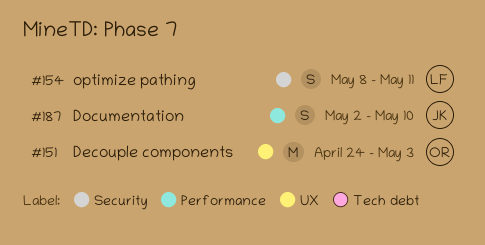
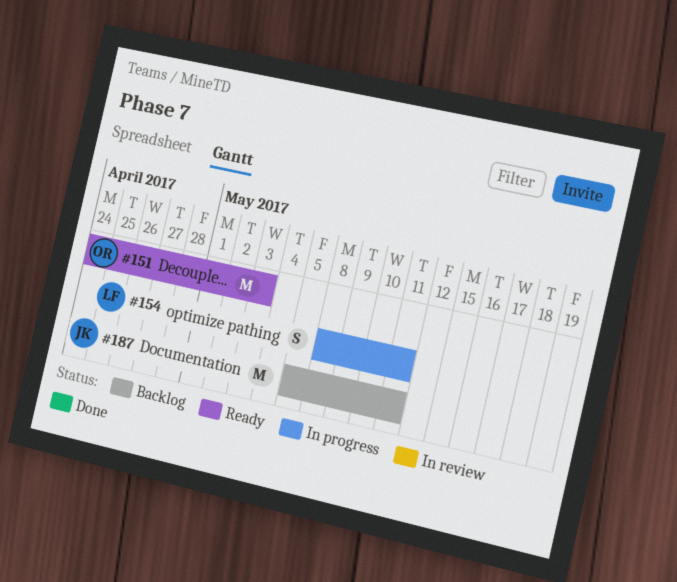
#187, estimate: S -> M
#187, start: May 2 -> May 5
#187, due: May 10 -> May 11

